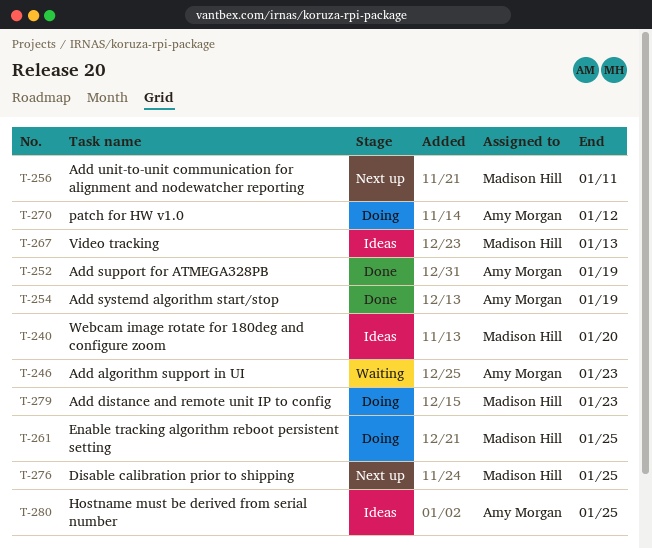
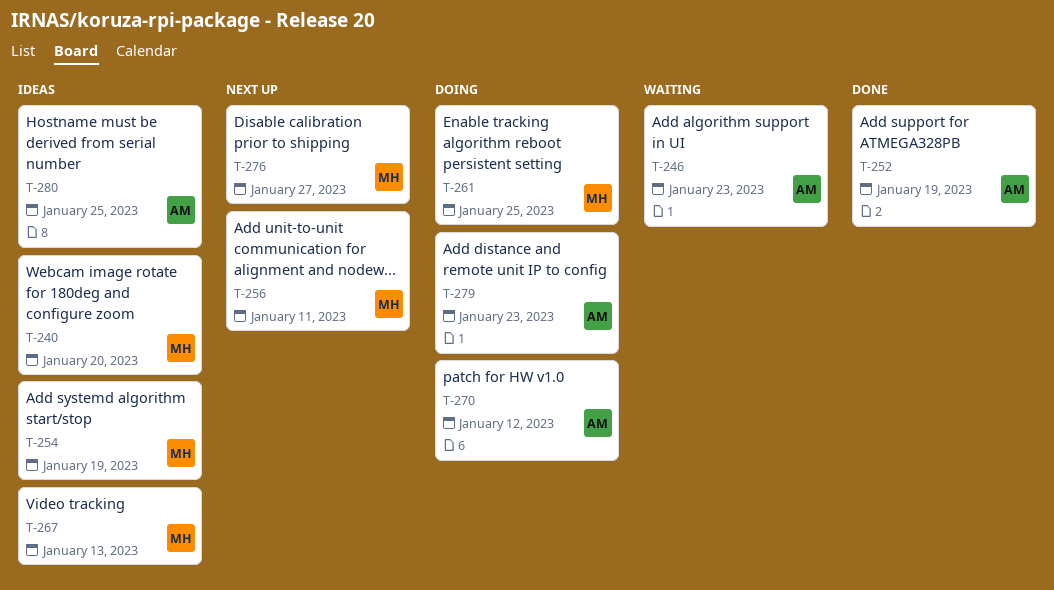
T-254, status: Done -> Ideas
T-254, owner: Amy Morgan -> Madison Hill
T-276, due: Jan 25 -> Jan 27
T-279, owner: Madison Hill -> Amy Morgan

